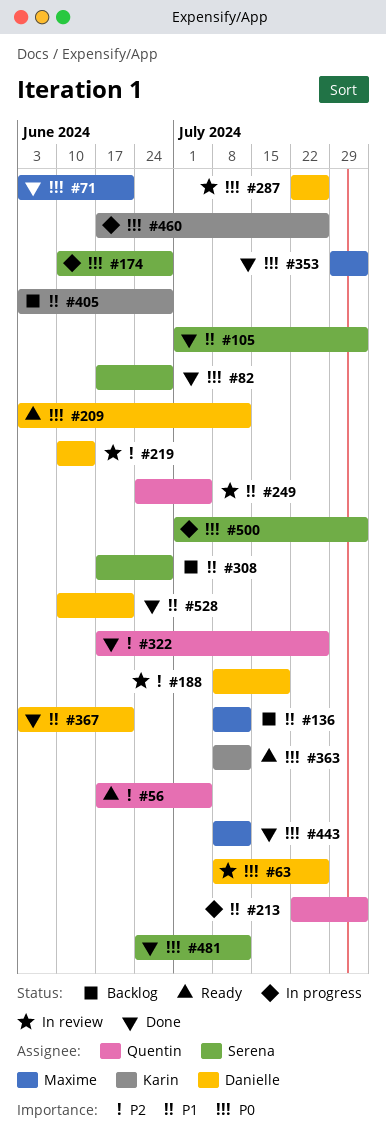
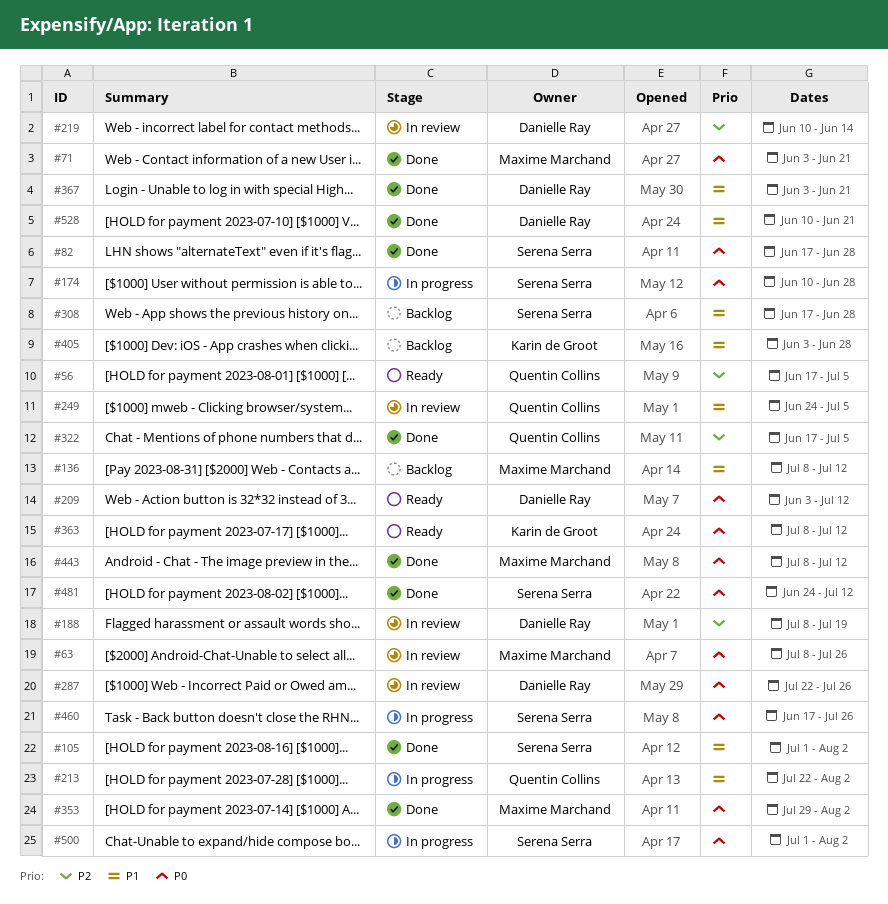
#63, owner: Danielle Ray -> Maxime Marchand
#322, due: Jul 26 -> Jul 5
#460, owner: Karin de Groot -> Serena Serra

